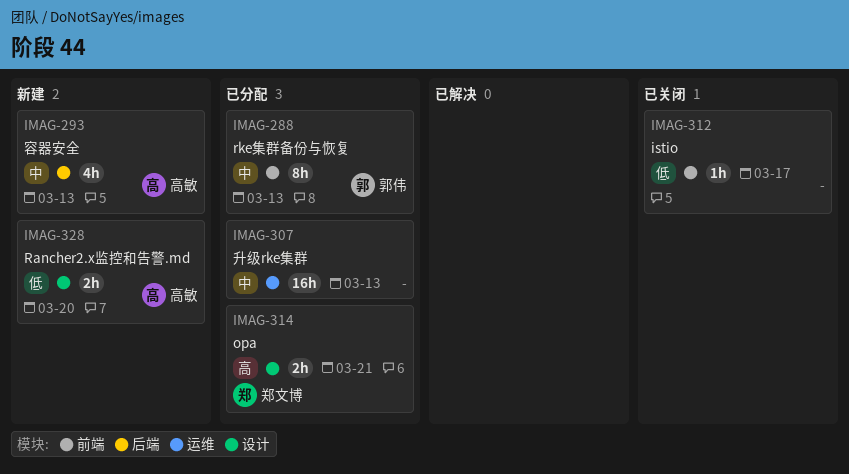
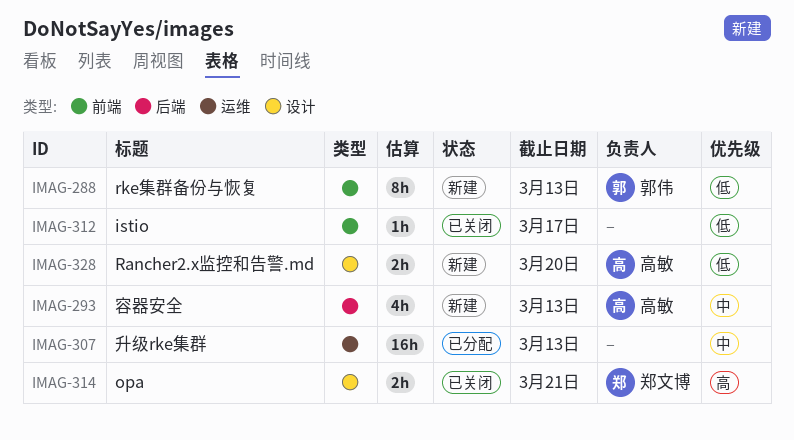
IMAG-288, status: 已分配 -> 新建
IMAG-288, priority: 中 -> 低
IMAG-314, status: 已分配 -> 已关闭

